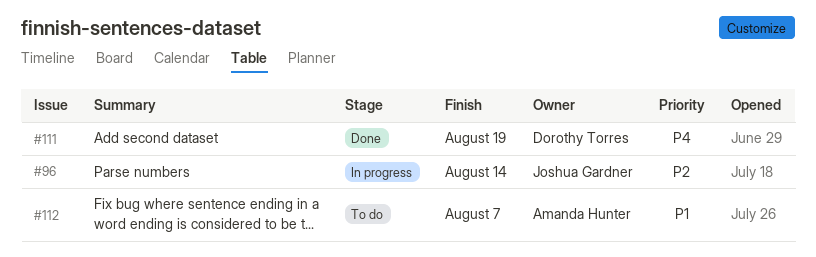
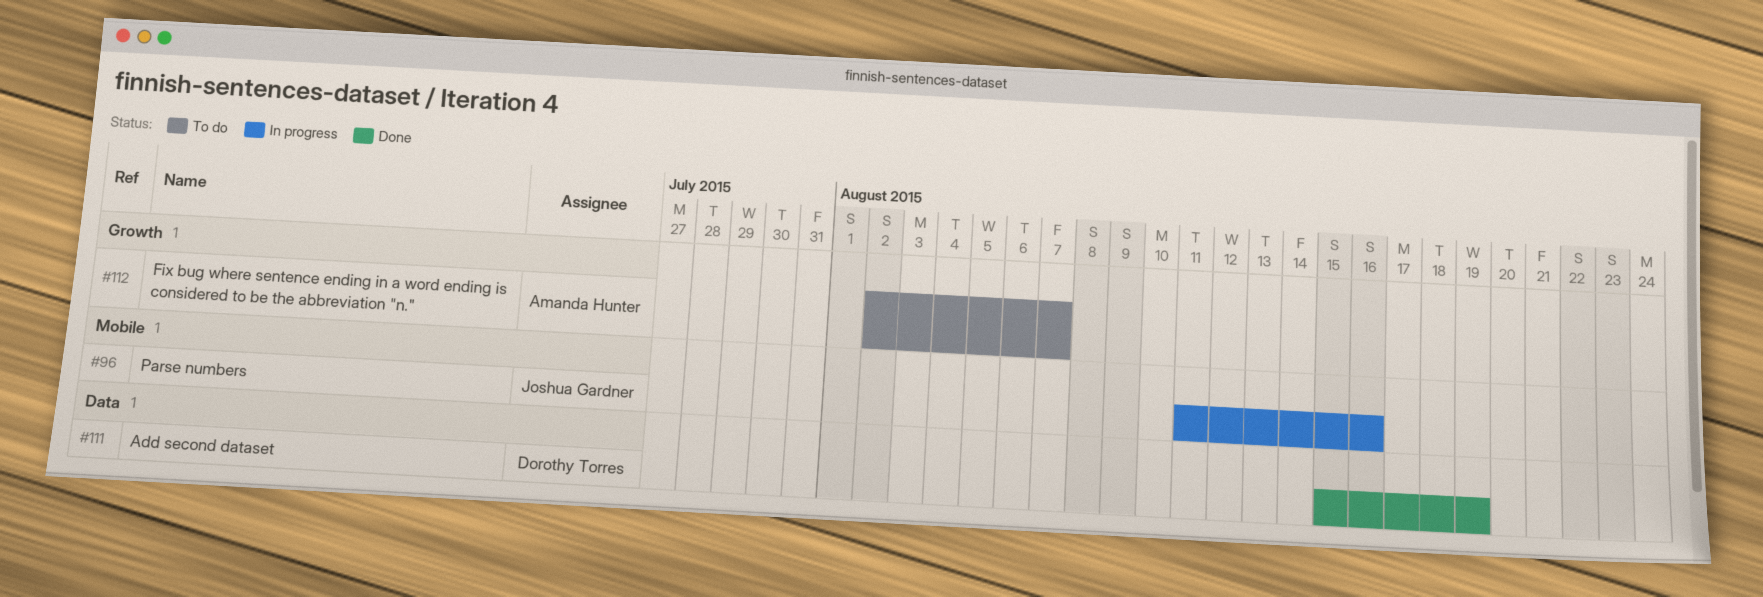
#96, due: Aug 14 -> Aug 16

